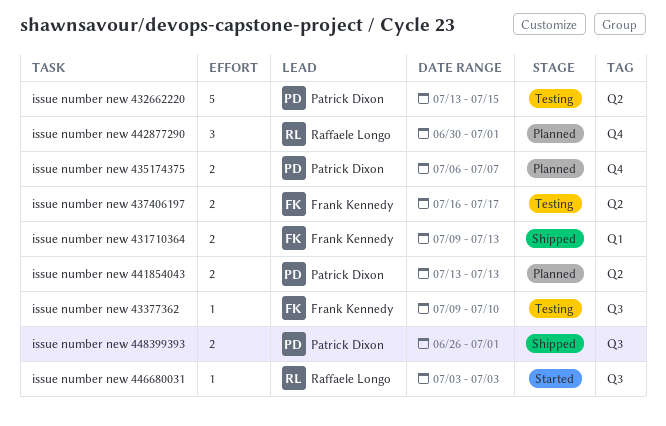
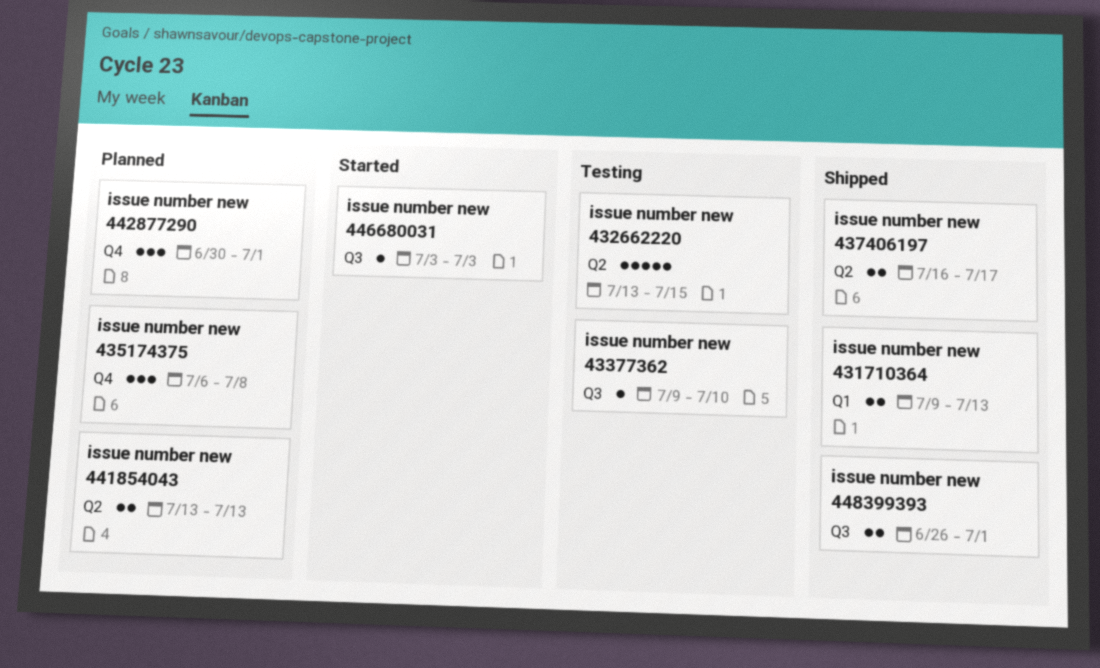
issue number new 435174375, estimate: 2 -> 3
issue number new 435174375, due: Jul 7 -> Jul 8
issue number new 437406197, status: Testing -> Shipped

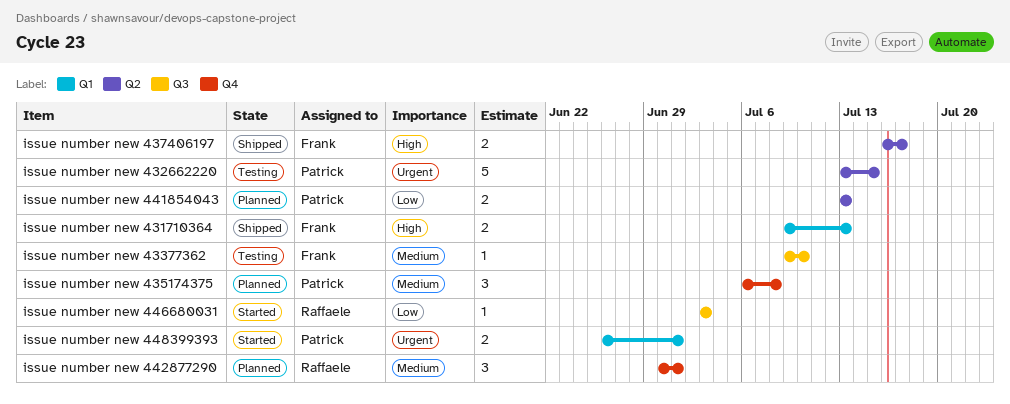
issue number new 448399393, status: Shipped -> Started
issue number new 448399393, label: Q3 -> Q1

